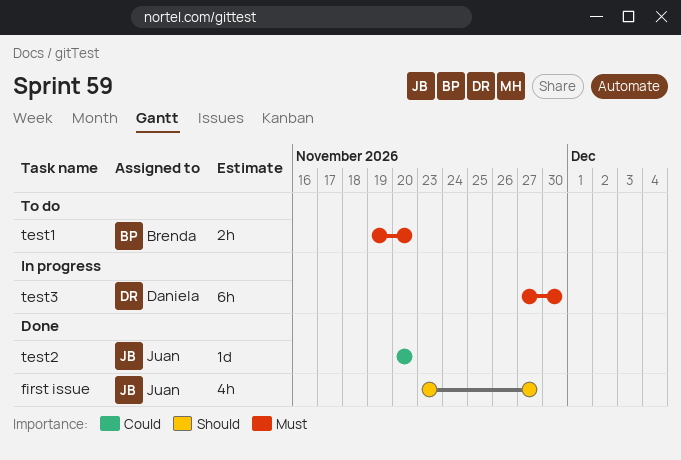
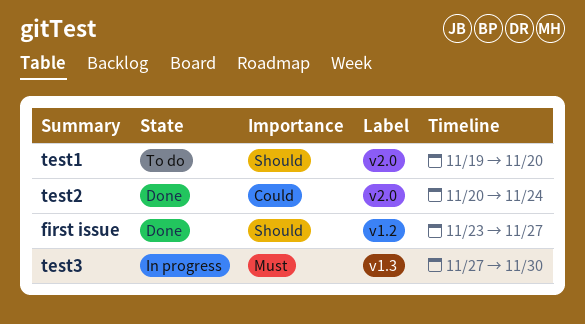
test1, priority: Must -> Should
test2, due: Nov 20 -> Nov 24

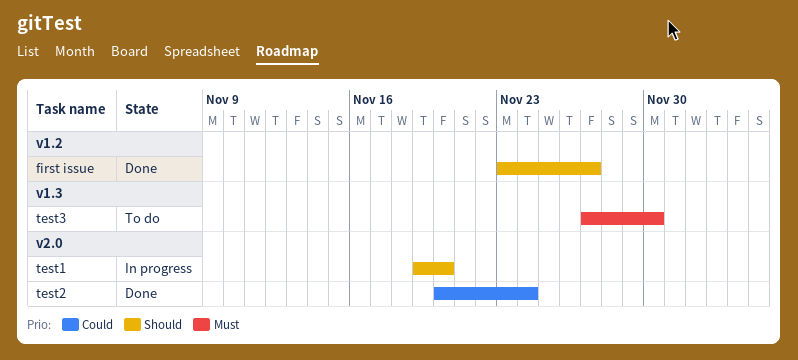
test1, status: To do -> In progress
test3, status: In progress -> To do

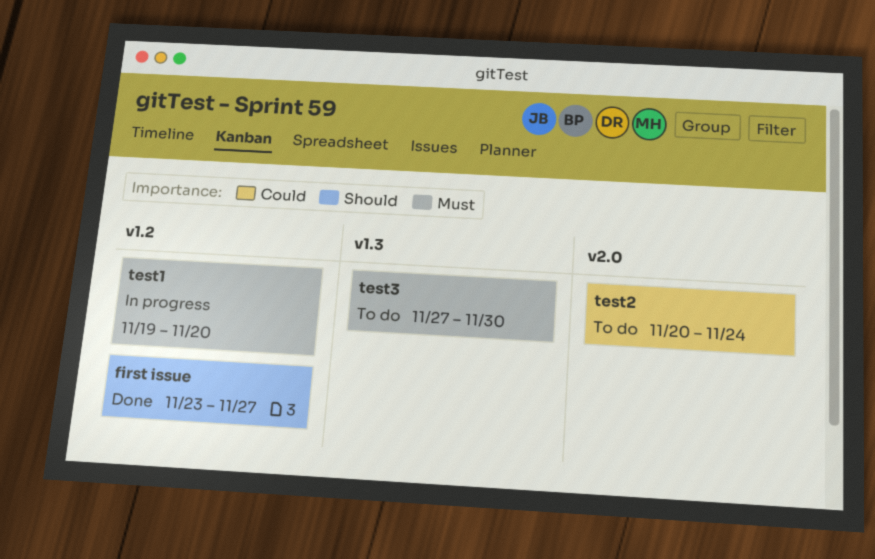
test1, priority: Should -> Must
test1, label: v2.0 -> v1.2
test2, status: Done -> To do

